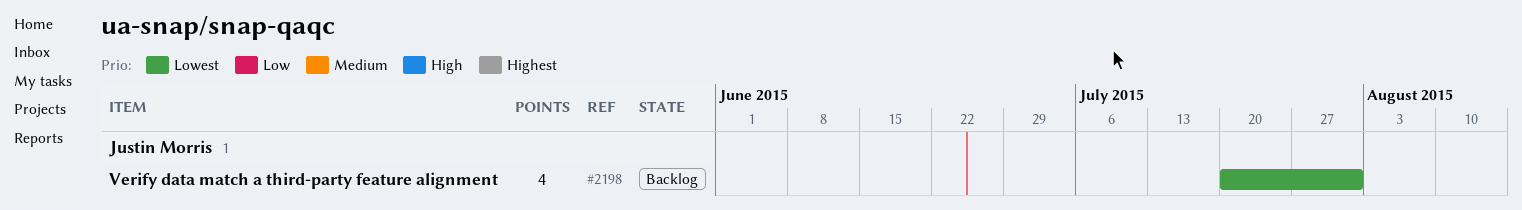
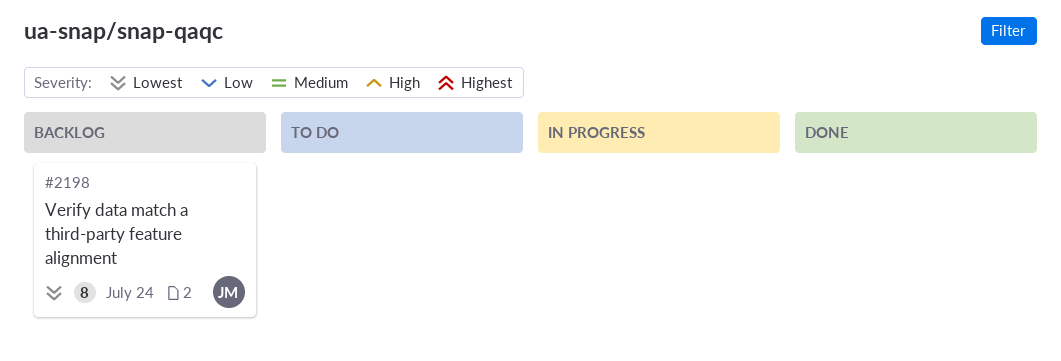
#2198, estimate: 4 -> 8
#2198, due: Jul 31 -> Jul 24

